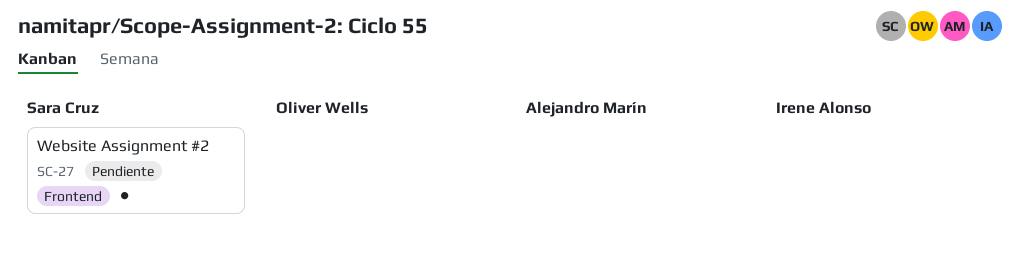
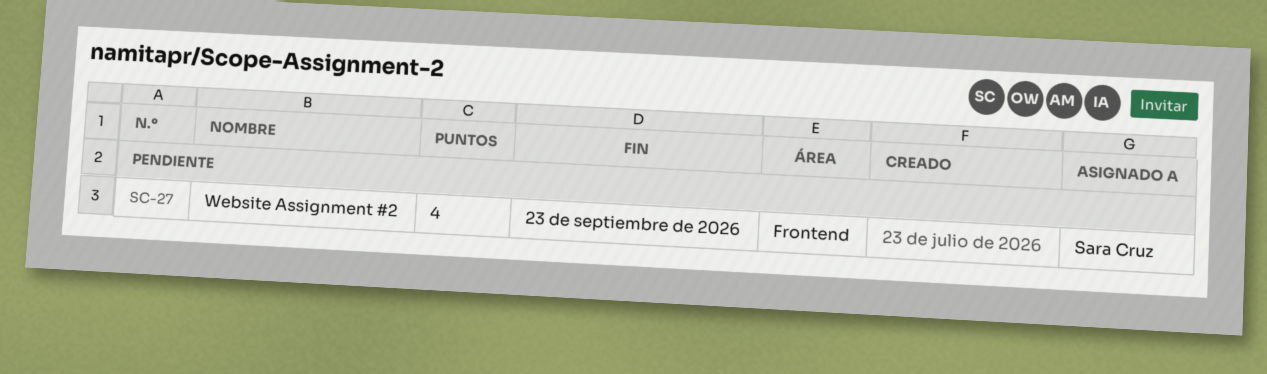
SC-27, estimate: 1 -> 4

